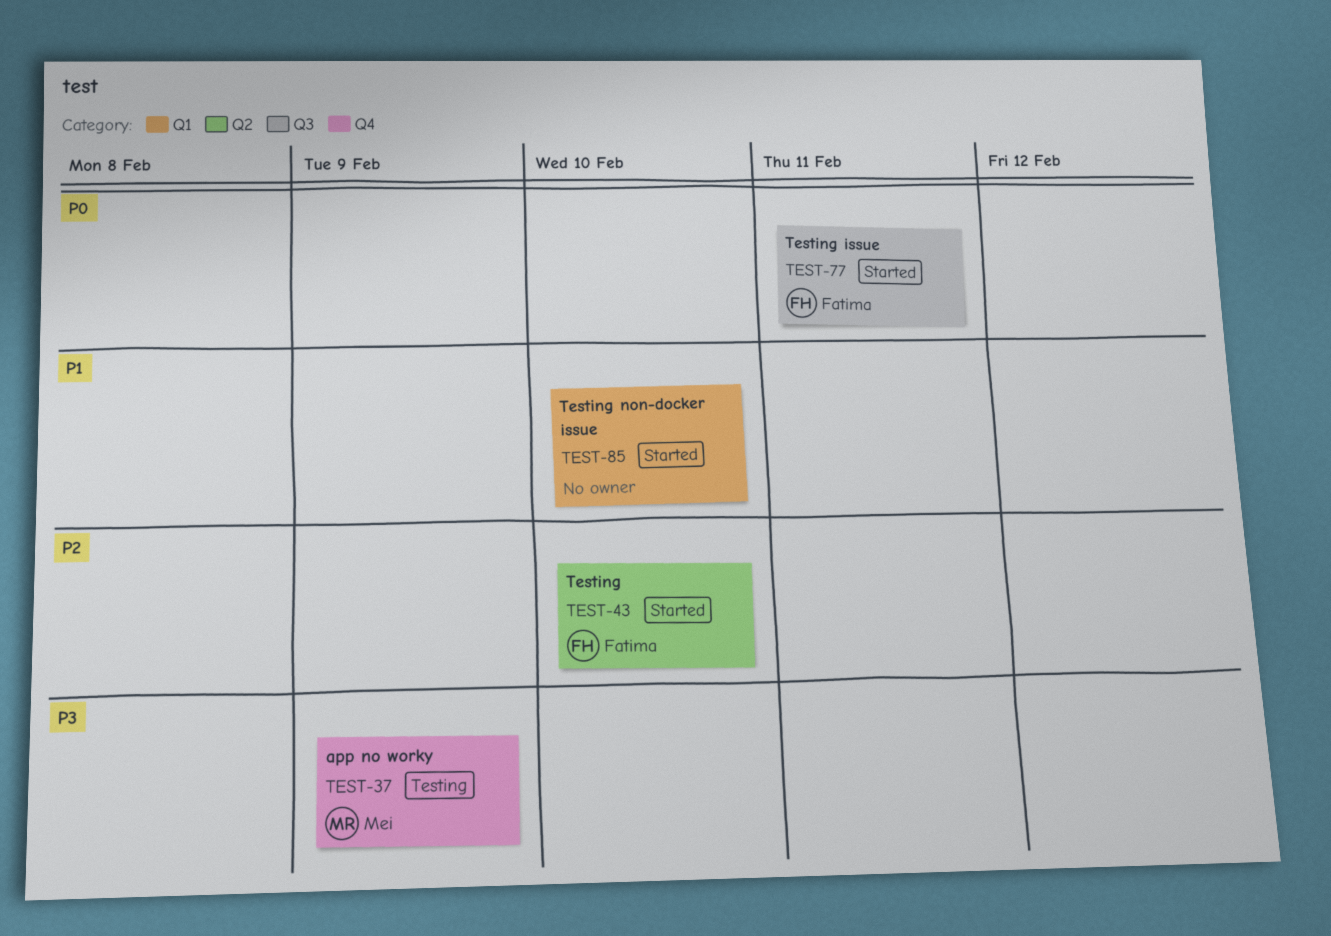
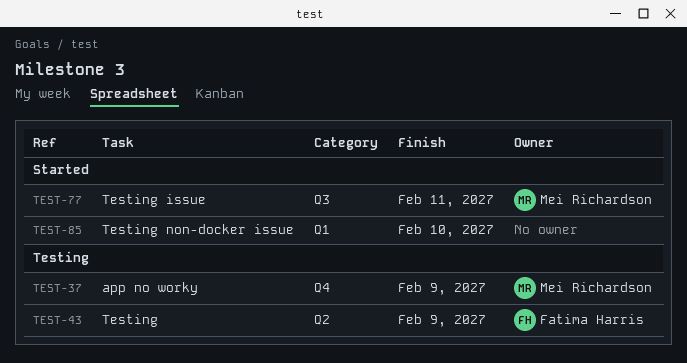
TEST-43, status: Started -> Testing
TEST-43, due: Feb 10 -> Feb 9
TEST-77, owner: Fatima Harris -> Mei Richardson

